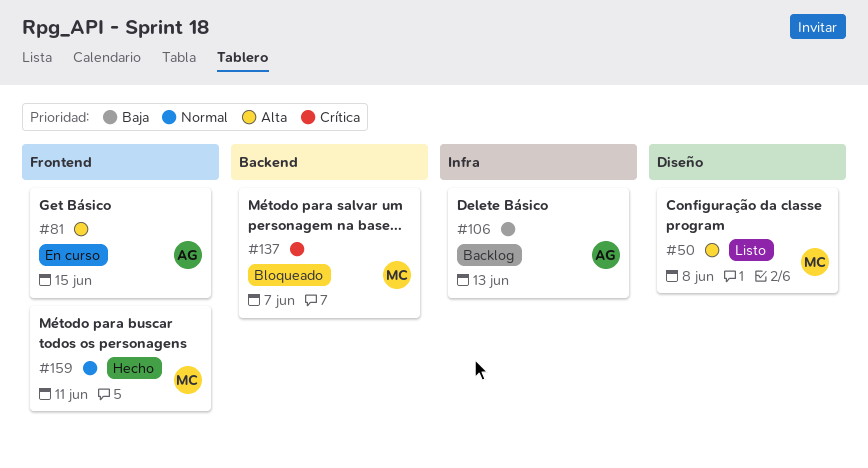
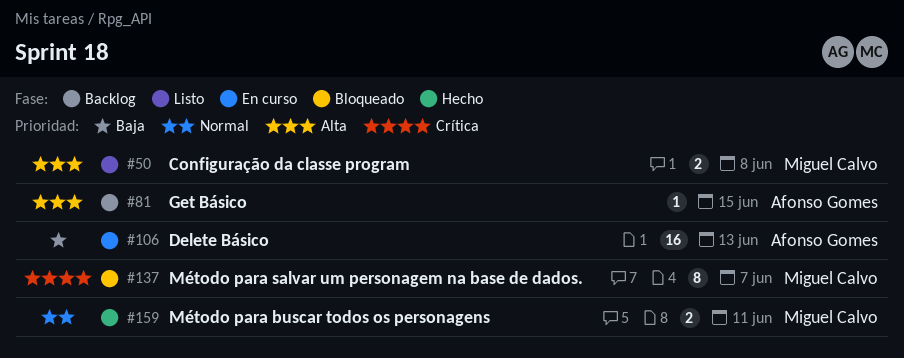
#81, status: En curso -> Backlog
#106, status: Backlog -> En curso

